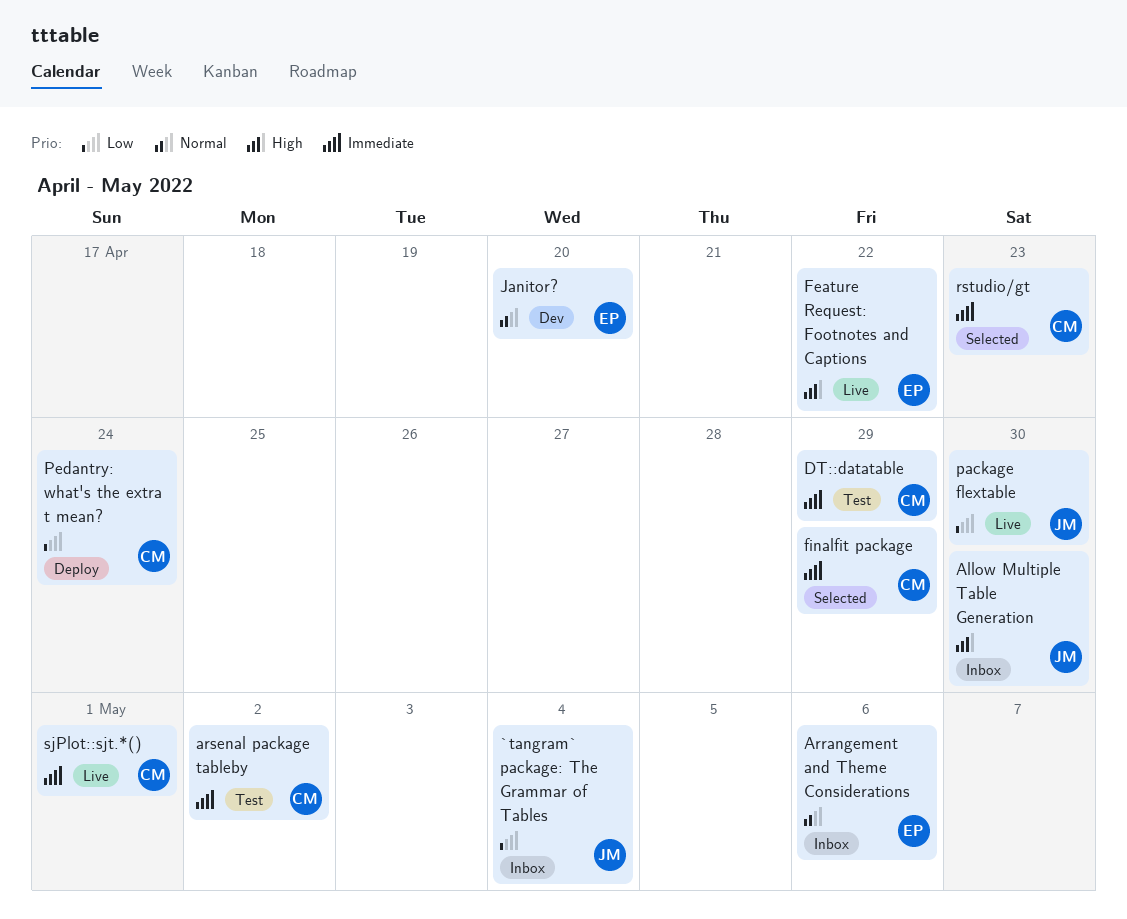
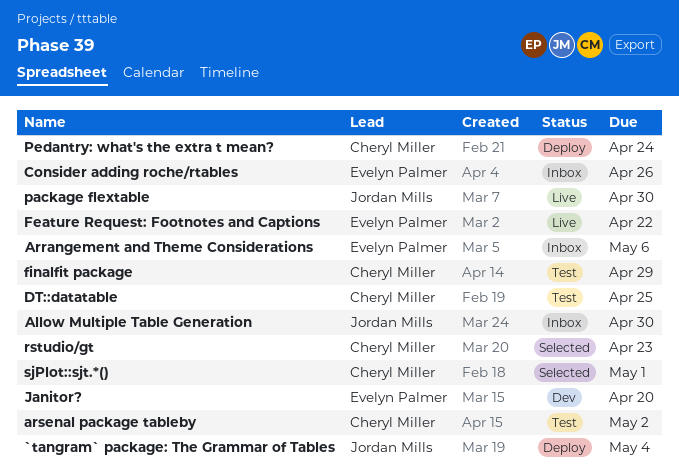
`tangram` package: The Grammar of Tables, status: Inbox -> Deploy
Consider adding roche/rtables: none -> present
DT::datatable, due: Apr 29 -> Apr 25
finalfit package, status: Selected -> Test
sjPlot::sjt.*(), status: Live -> Selected

